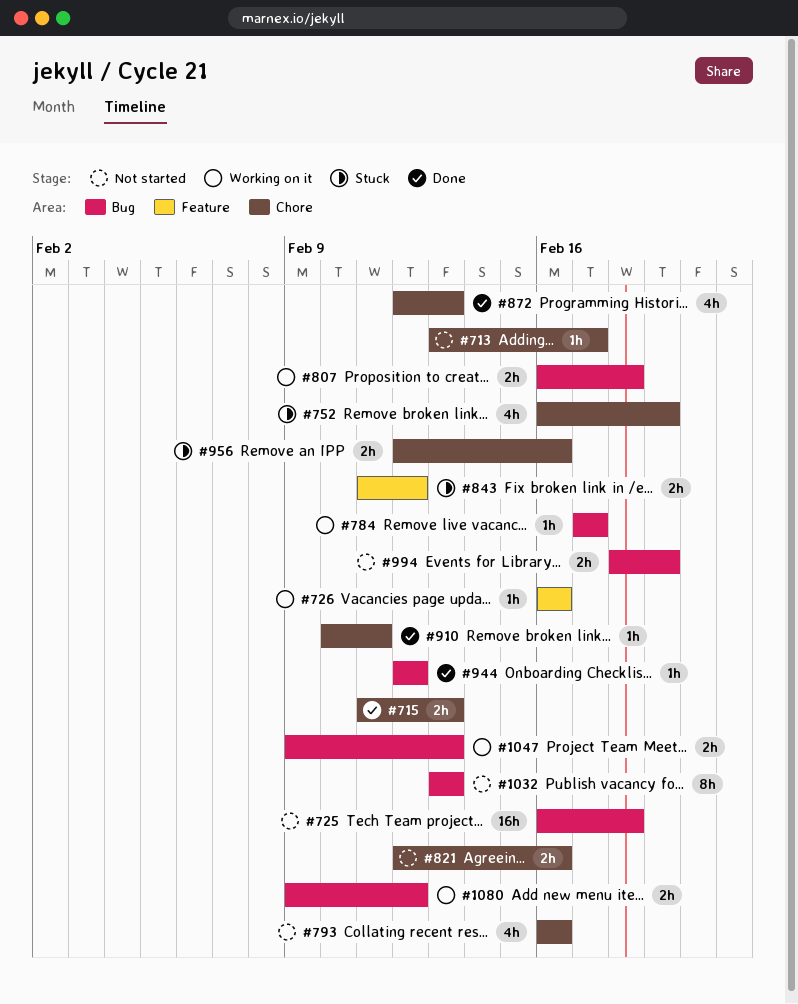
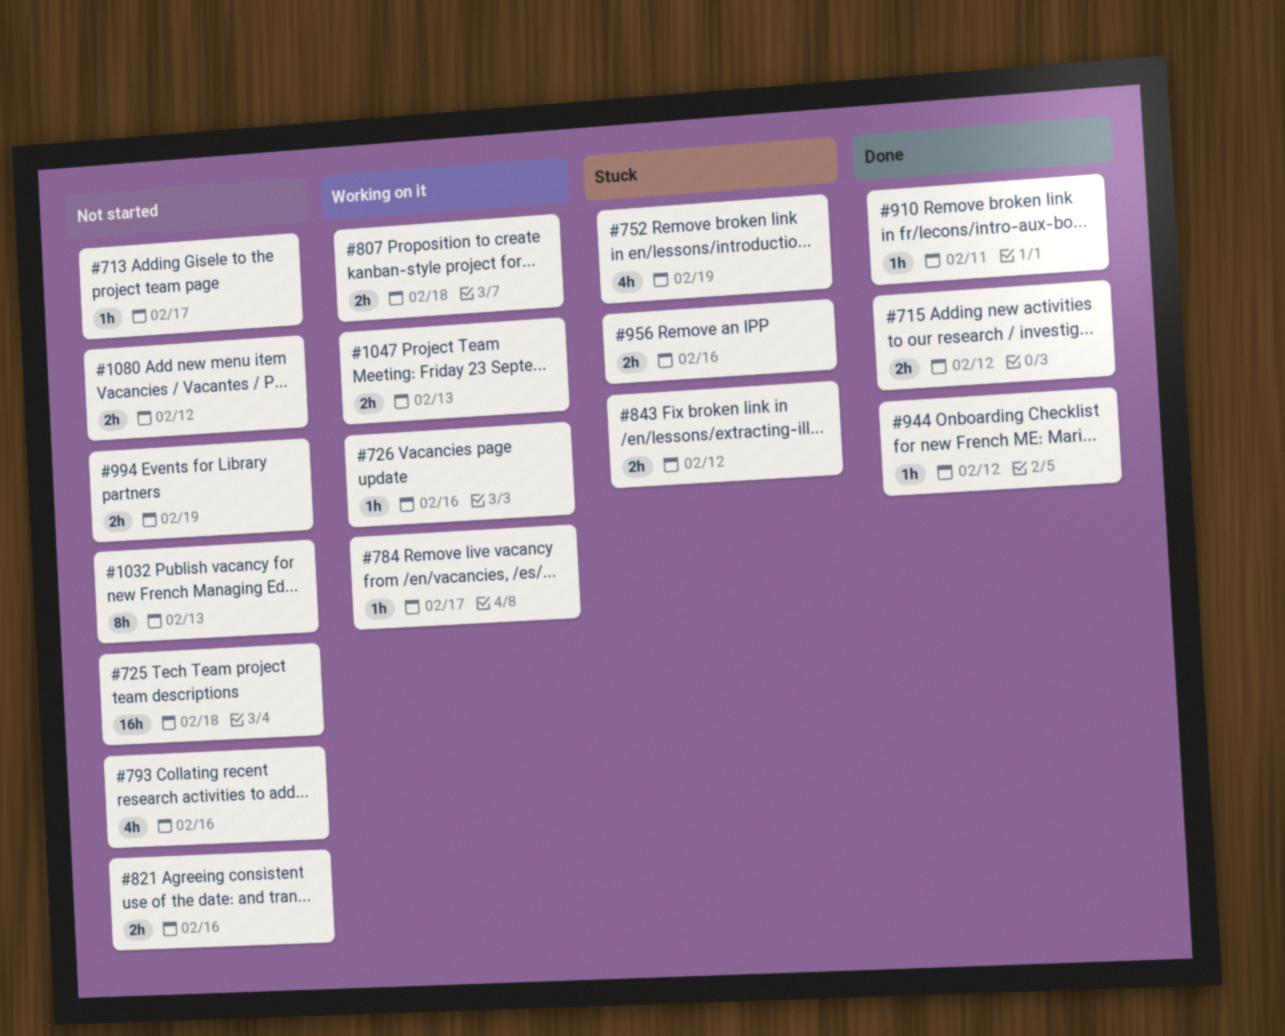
#715, due: Feb 13 -> Feb 12
#872: present -> none
#1080, status: Working on it -> Not started

